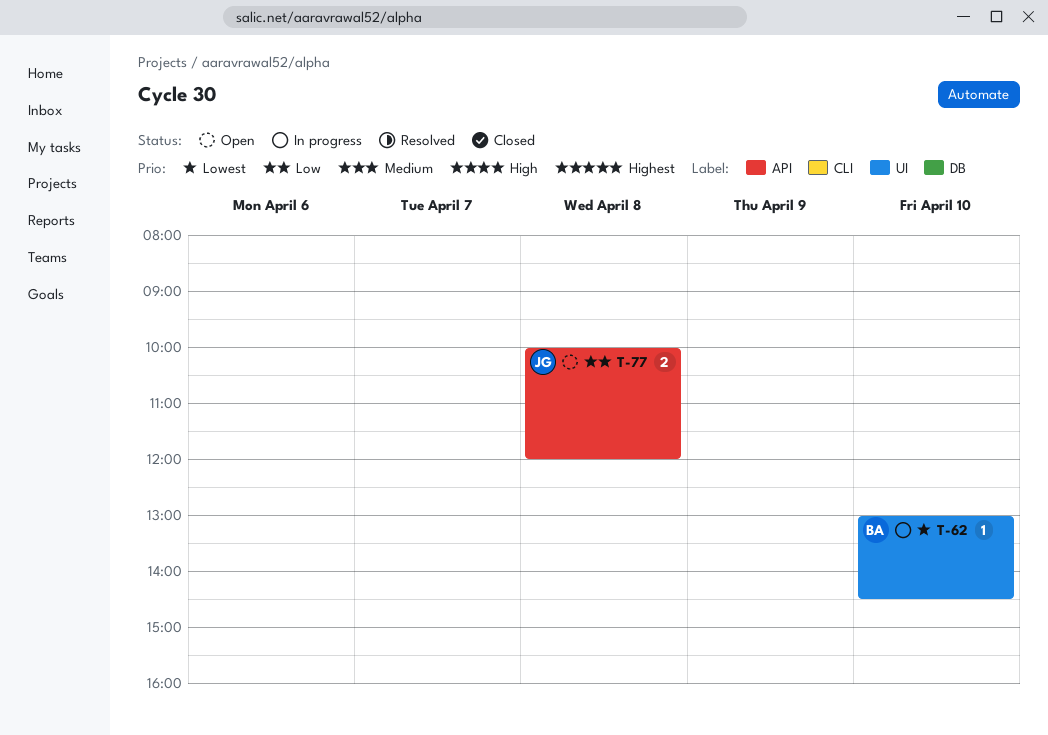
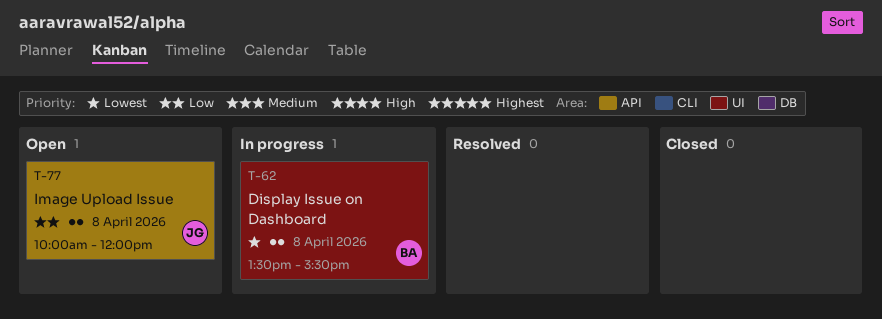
T-62, estimate: 1 -> 2
T-62, day: Apr 10 -> Apr 8
T-62, begins: 13:00 -> 13:30
T-62, ends: 14:30 -> 15:30

